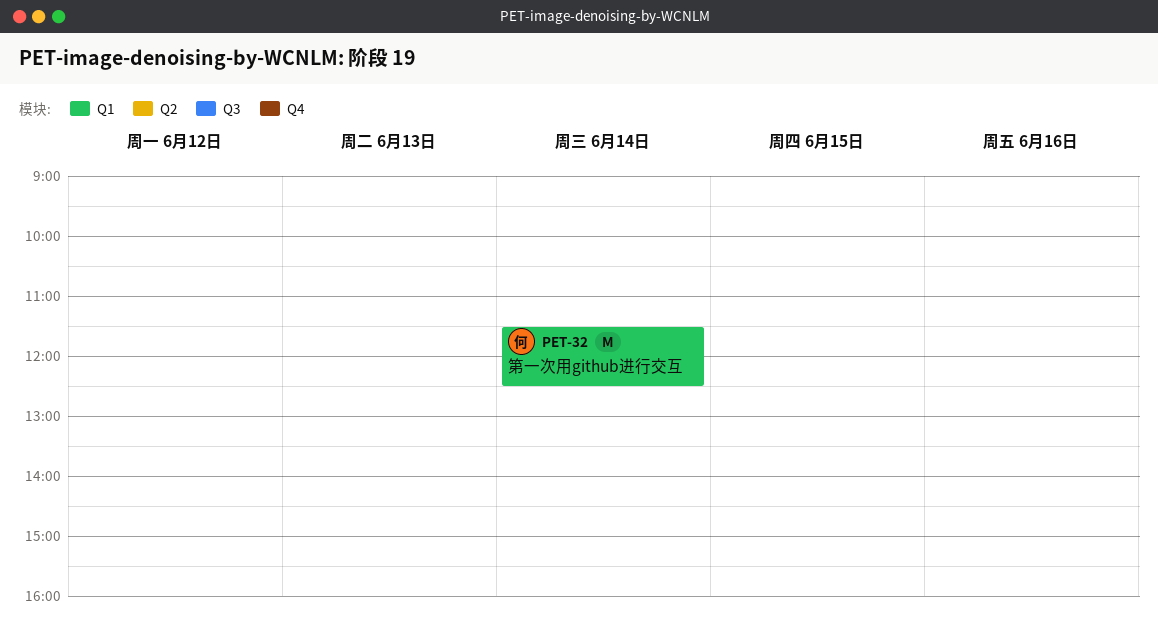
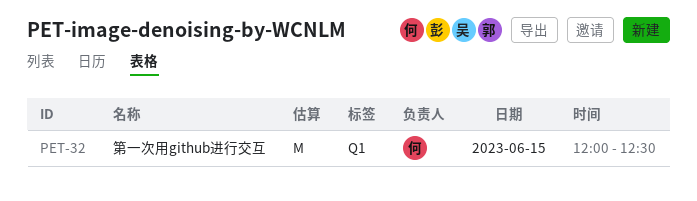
PET-32, day: Jun 14 -> Jun 15
PET-32, begins: 11:30 -> 12:00

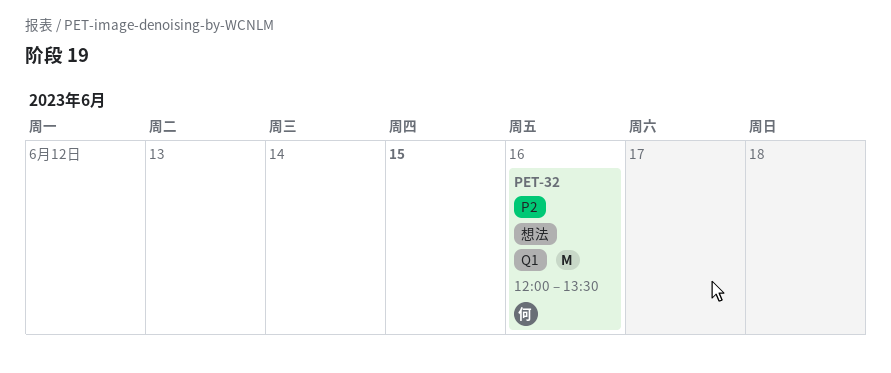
PET-32, day: Jun 15 -> Jun 16
PET-32, ends: 12:30 -> 13:30

